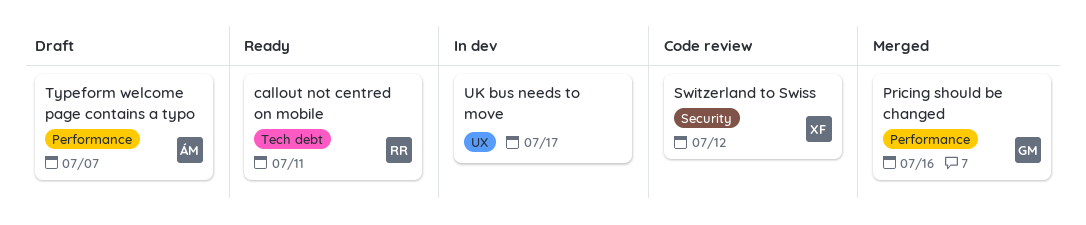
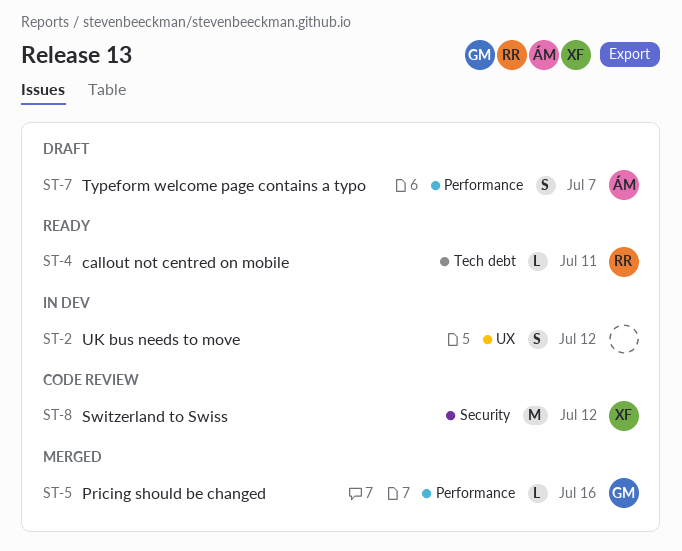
UK bus needs to move, due: Jul 17 -> Jul 12

